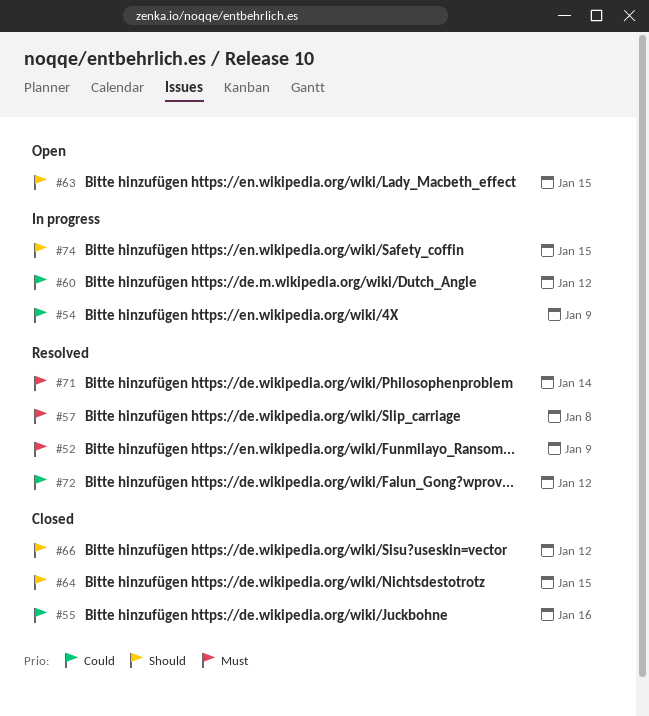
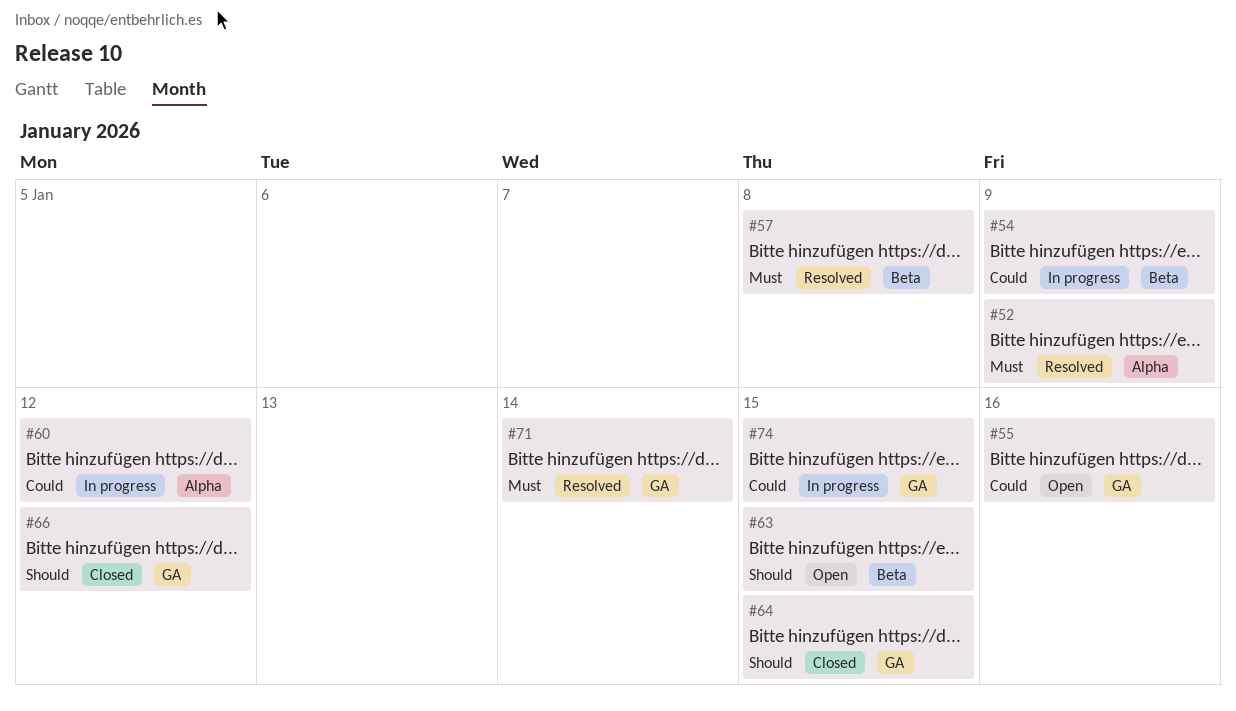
#55, status: Closed -> Open
#72: present -> none
#74, priority: Should -> Could

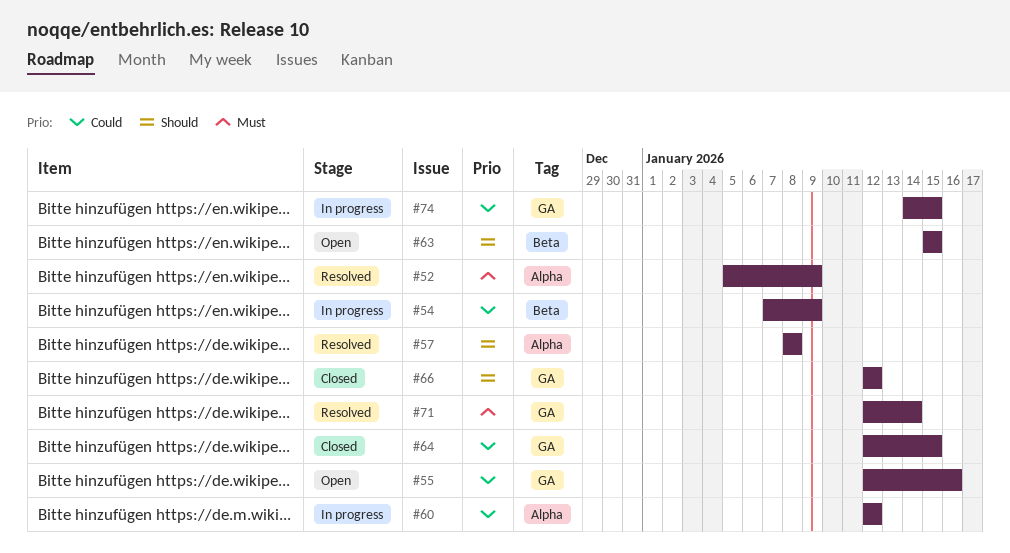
#57, priority: Must -> Should
#57, label: Beta -> Alpha
#64, priority: Should -> Could

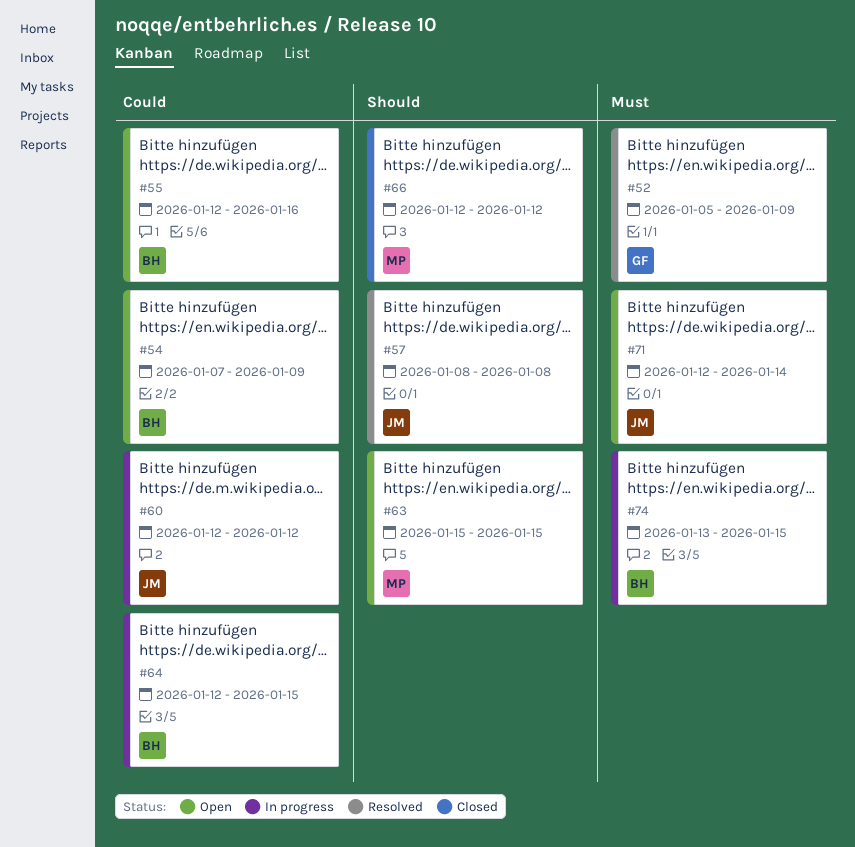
#54, status: In progress -> Open
#64, status: Closed -> In progress
#71, status: Resolved -> Open
#74, priority: Could -> Must
#74, start: Jan 14 -> Jan 13

